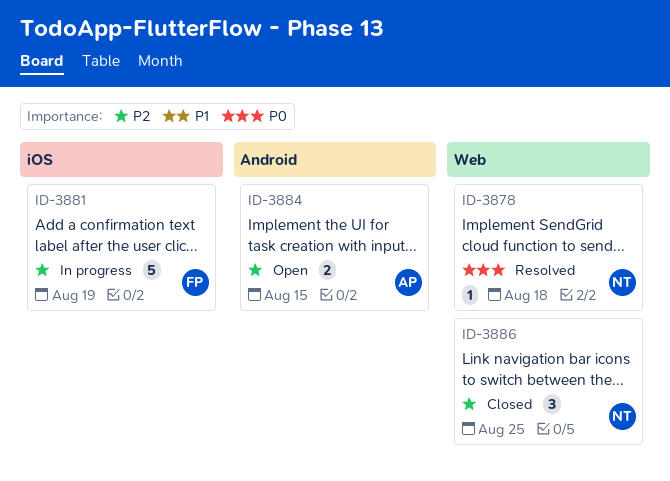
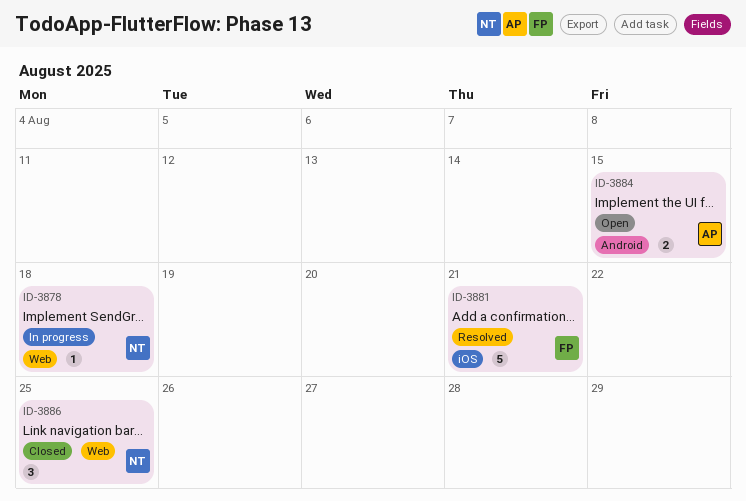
ID-3878, status: Resolved -> In progress
ID-3881, status: In progress -> Resolved
ID-3881, due: Aug 19 -> Aug 21

